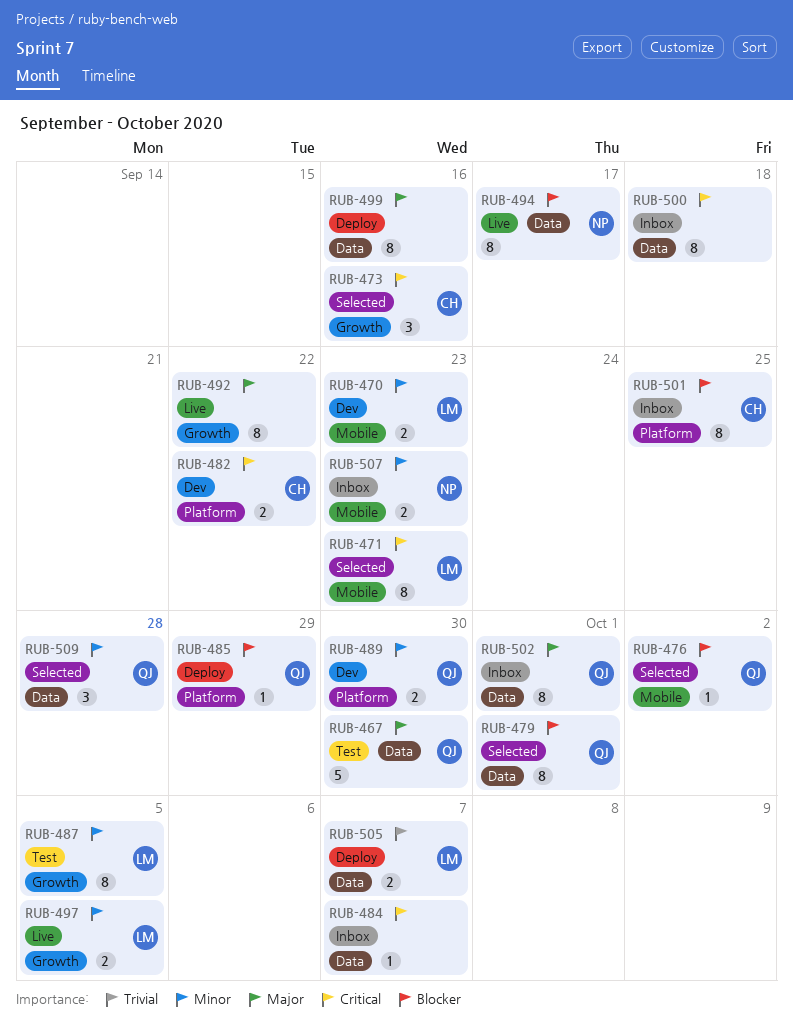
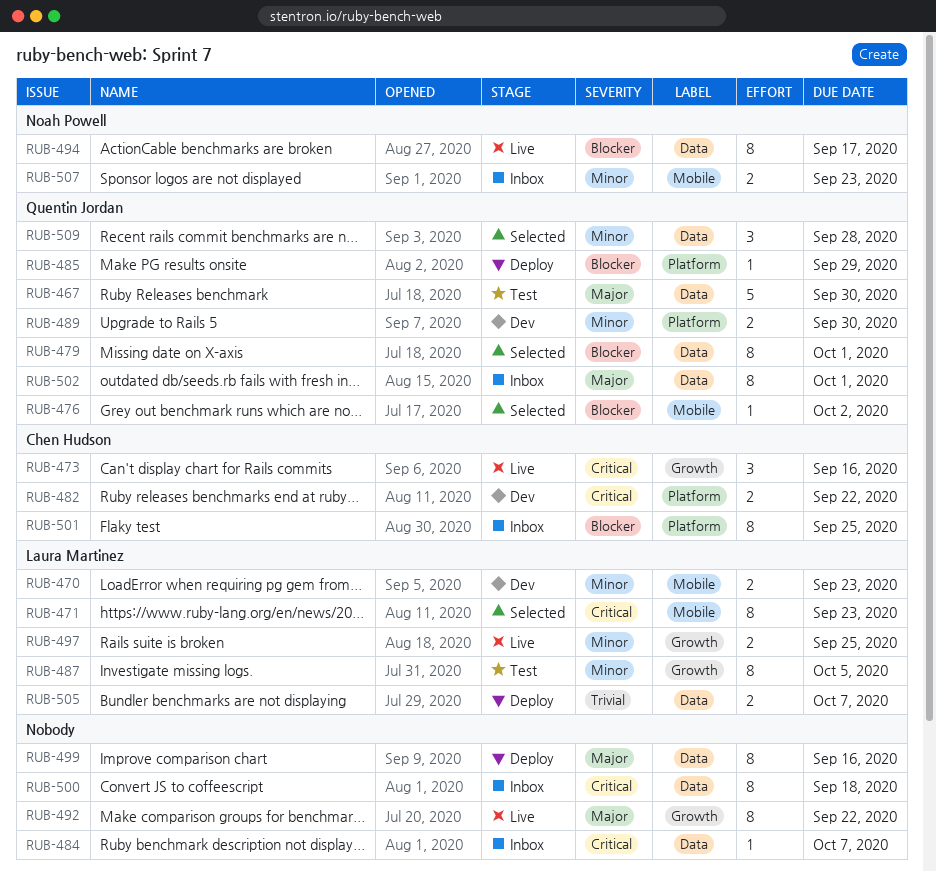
RUB-473, status: Selected -> Live
RUB-497, due: Oct 5 -> Sep 25

